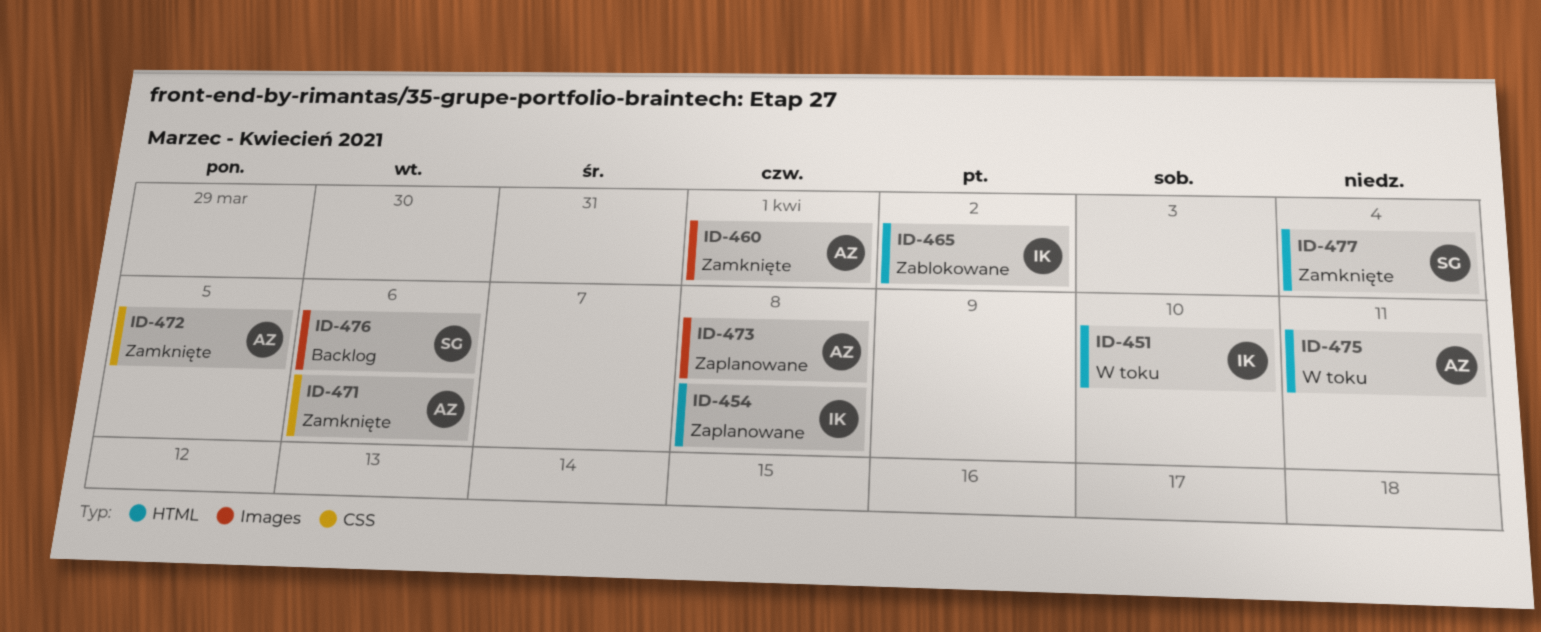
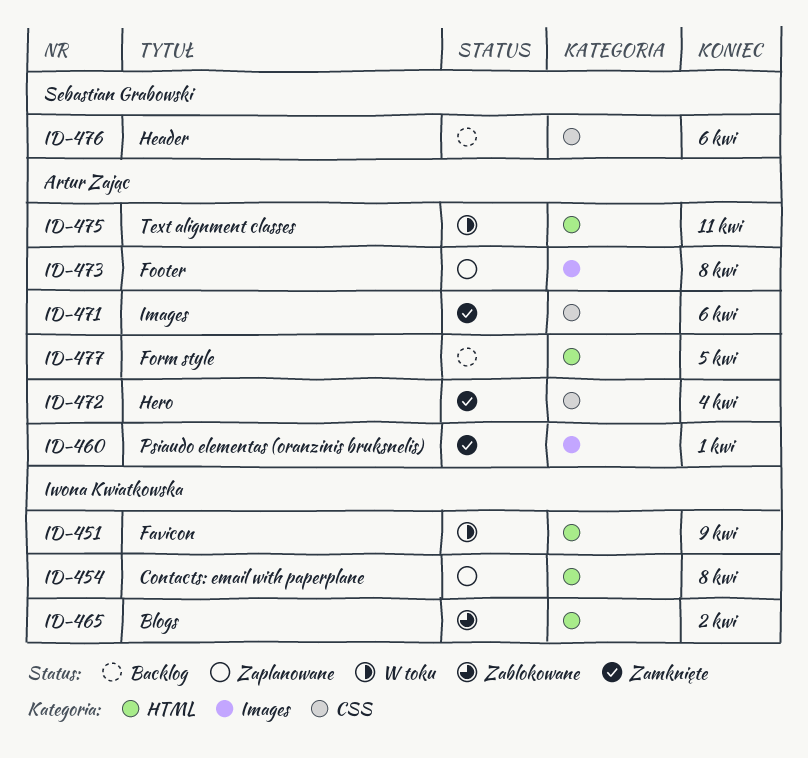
ID-451, due: Apr 10 -> Apr 9
ID-472, due: Apr 5 -> Apr 4
ID-476, label: Images -> CSS
ID-477, status: Zamknięte -> Backlog
ID-477, owner: Sebastian Grabowski -> Artur Zając
ID-477, due: Apr 4 -> Apr 5

